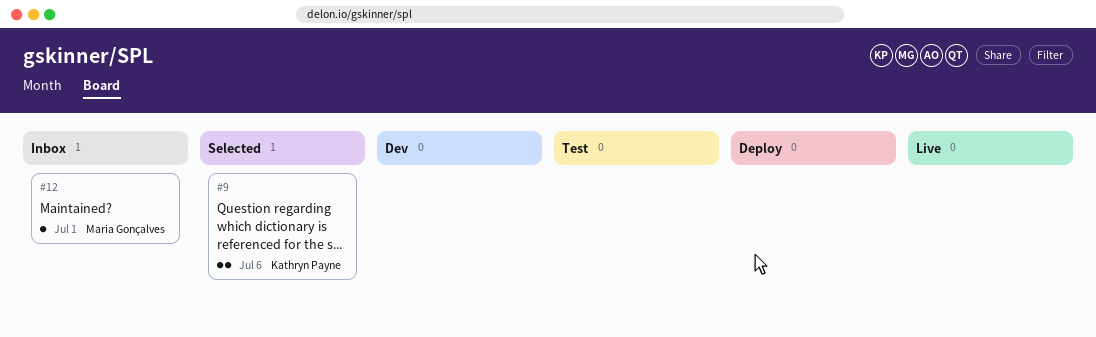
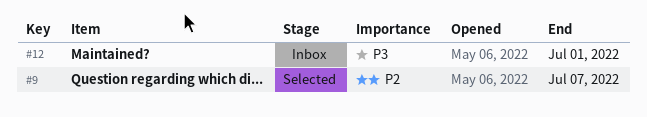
#9, due: Jul 6 -> Jul 7

